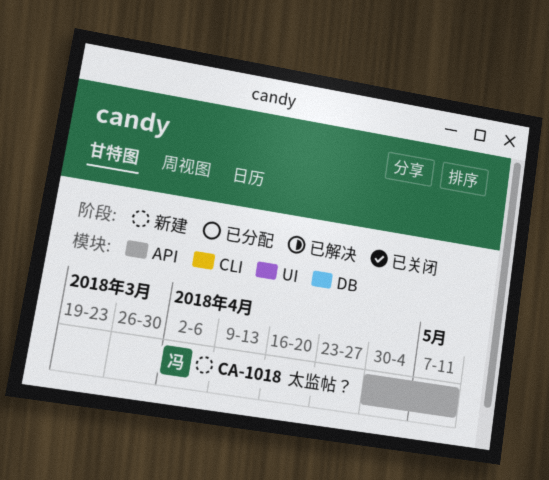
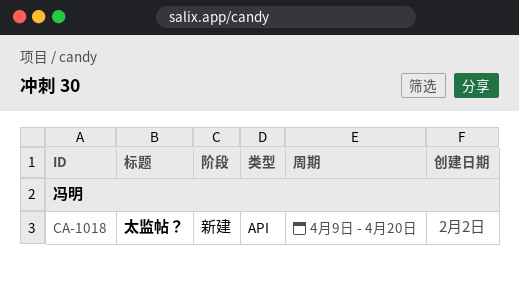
CA-1018, start: Apr 30 -> Apr 9
CA-1018, due: May 11 -> Apr 20

